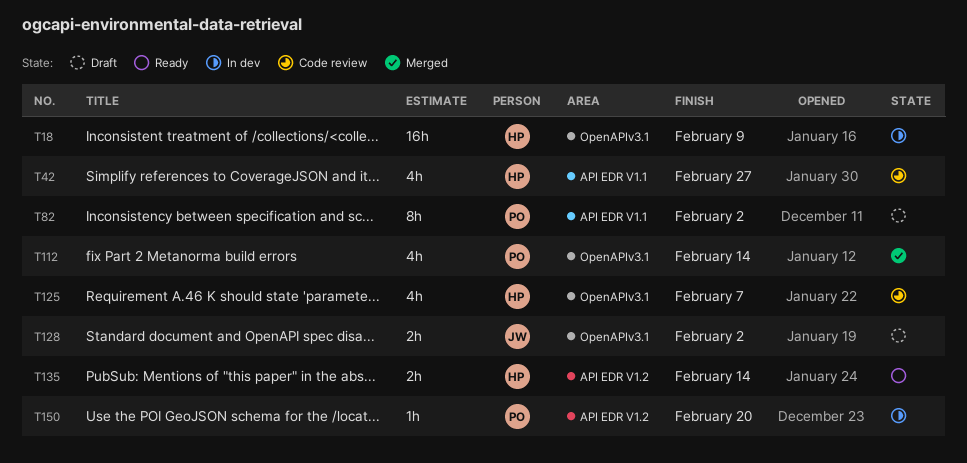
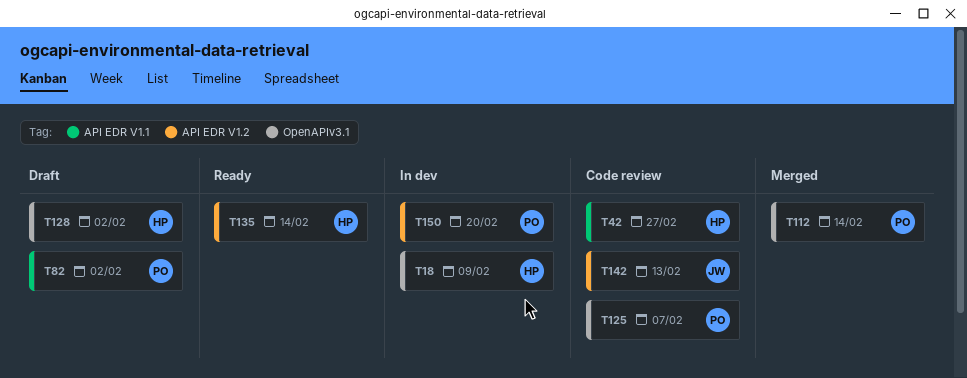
T125, owner: HP -> PO
T128, owner: JW -> HP
T142: none -> present

